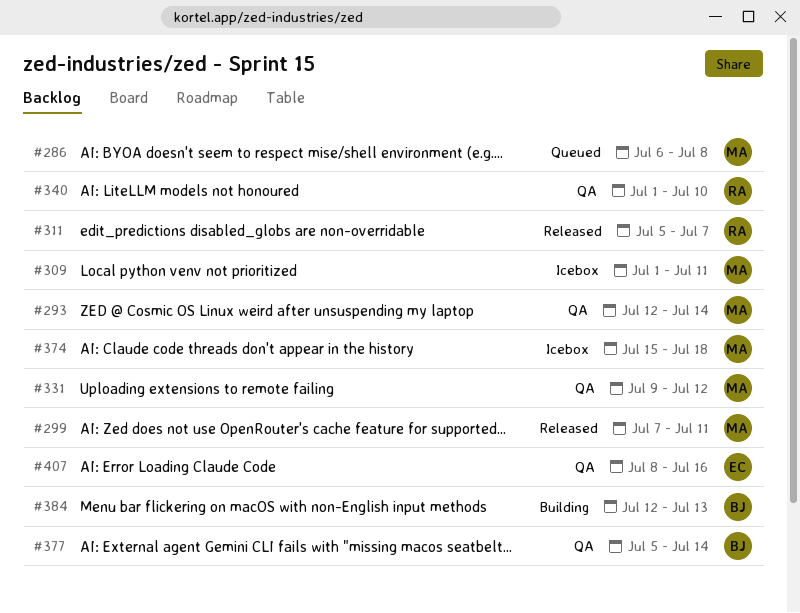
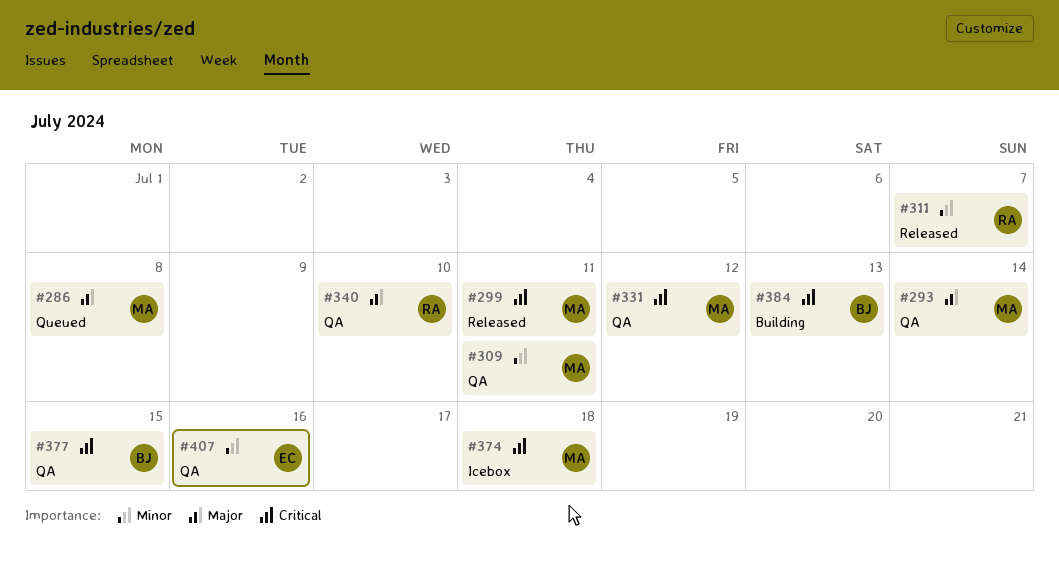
#309, status: Icebox -> QA
#377, due: Jul 14 -> Jul 15

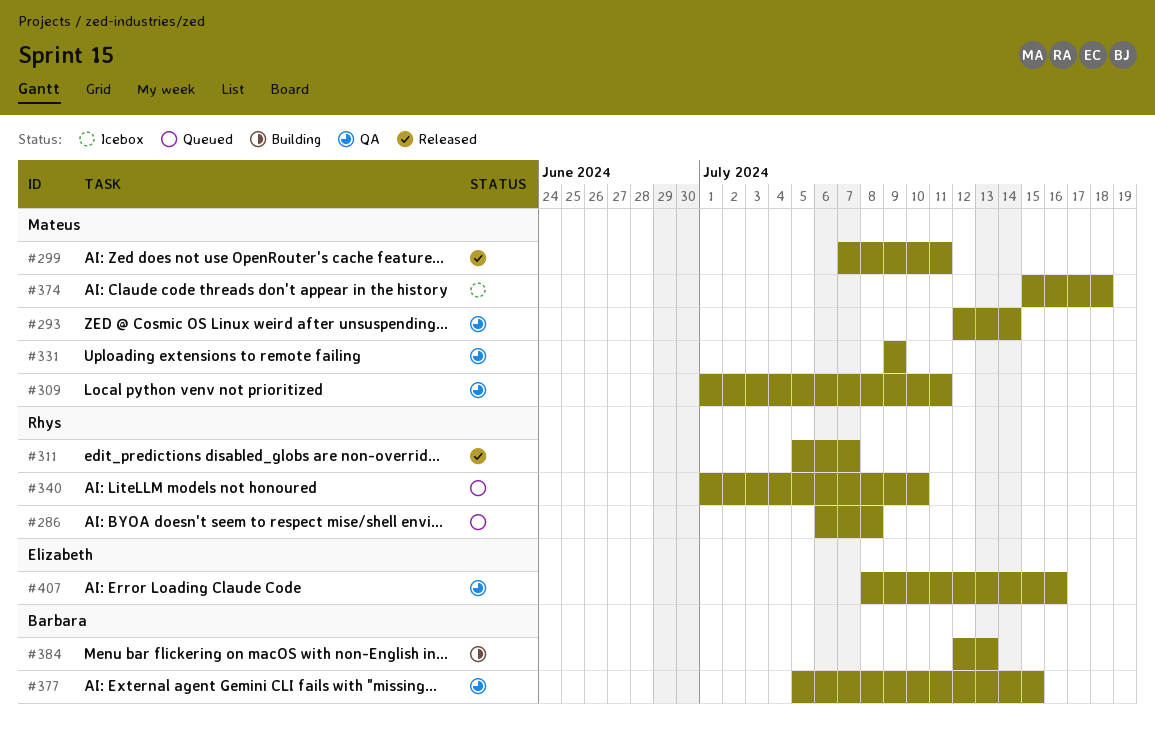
#286, owner: Mateus -> Rhys
#331, due: Jul 12 -> Jul 9
#340, status: QA -> Queued

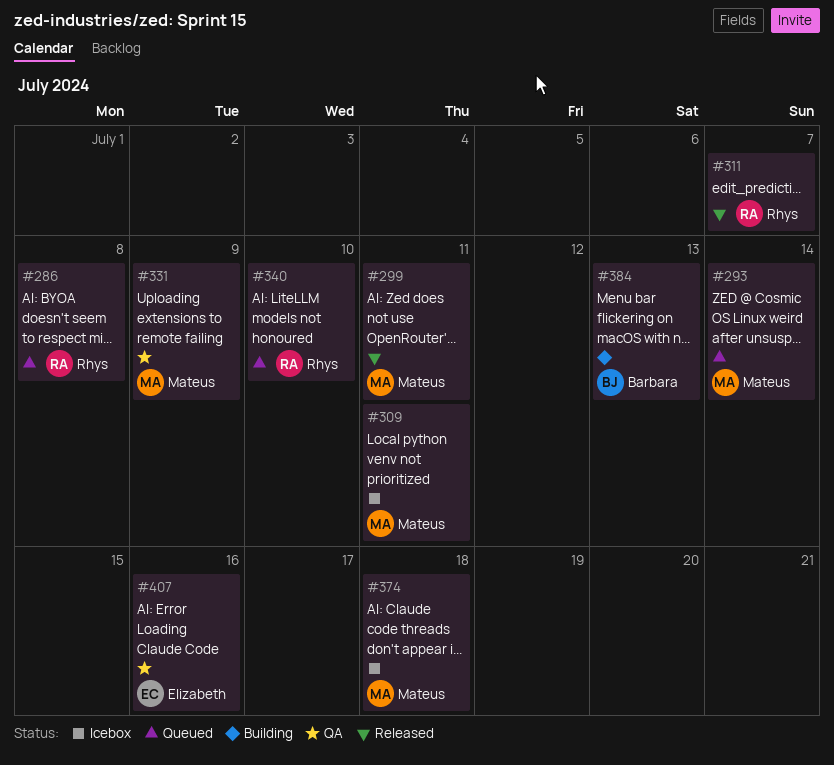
#293, status: QA -> Queued
#309, status: QA -> Icebox
#377: present -> none

